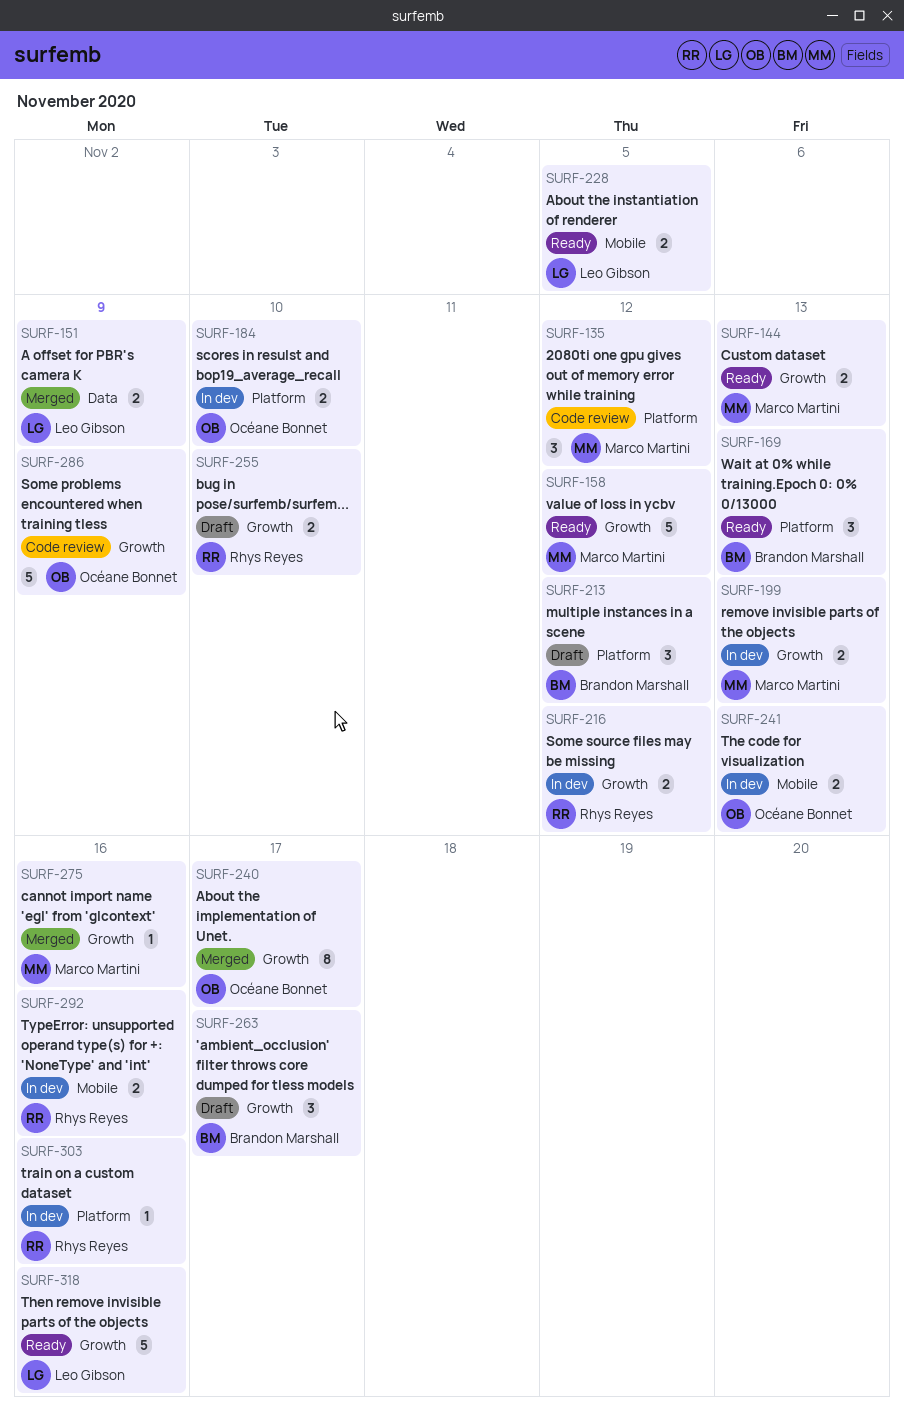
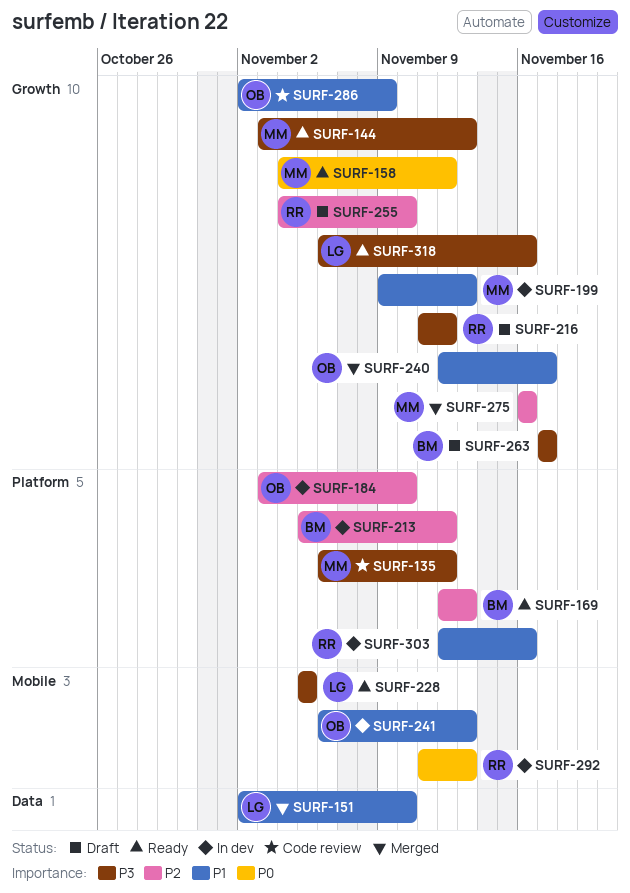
SURF-151, due: Nov 9 -> Nov 10
SURF-213, status: Draft -> In dev
SURF-216, status: In dev -> Draft
SURF-292, due: Nov 16 -> Nov 13

